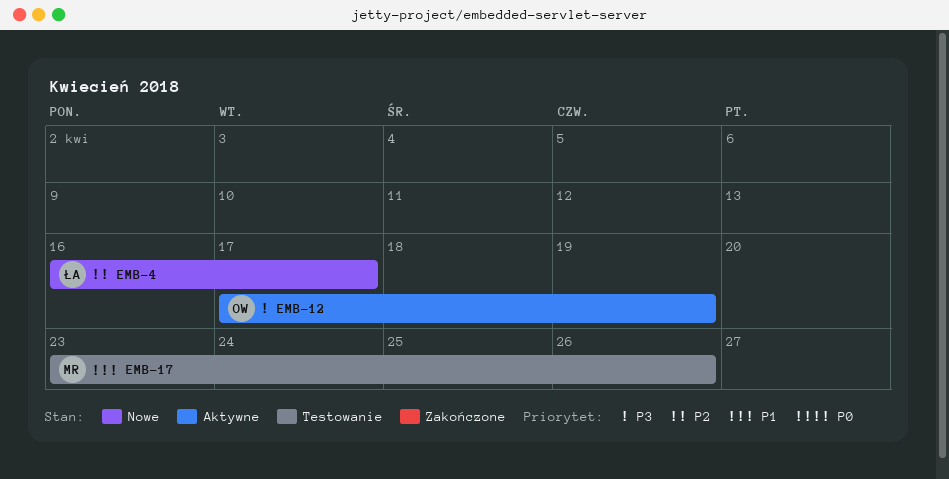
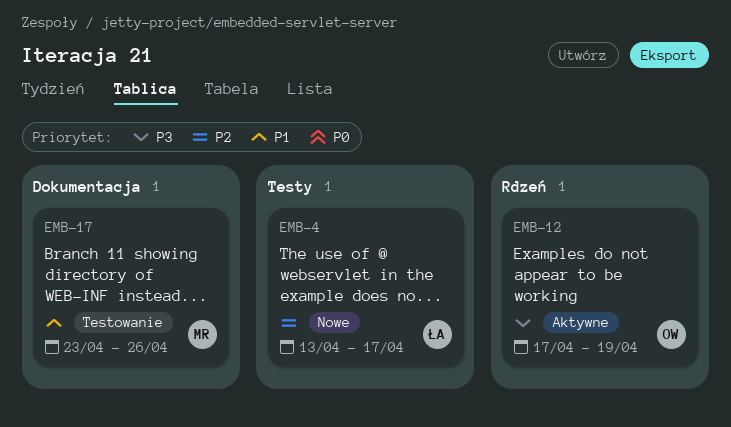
EMB-4, start: Apr 16 -> Apr 13

